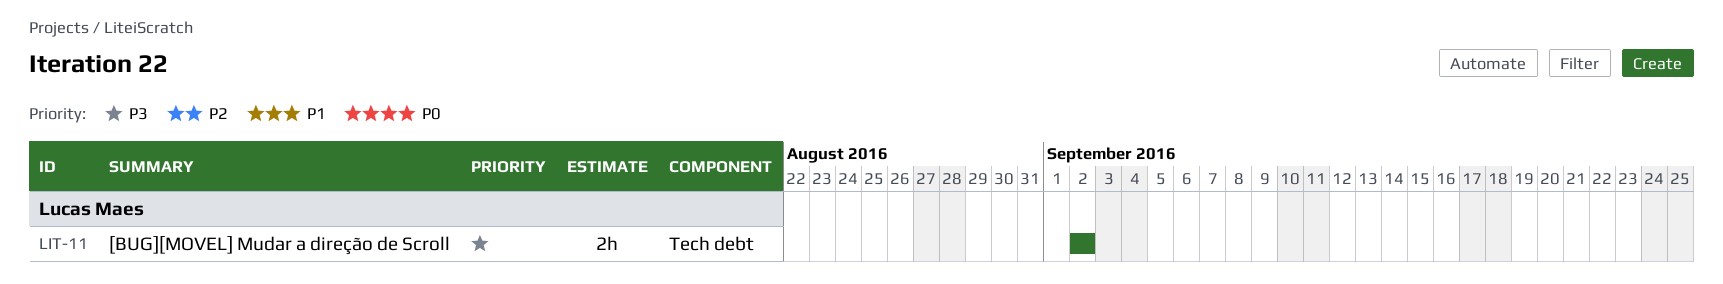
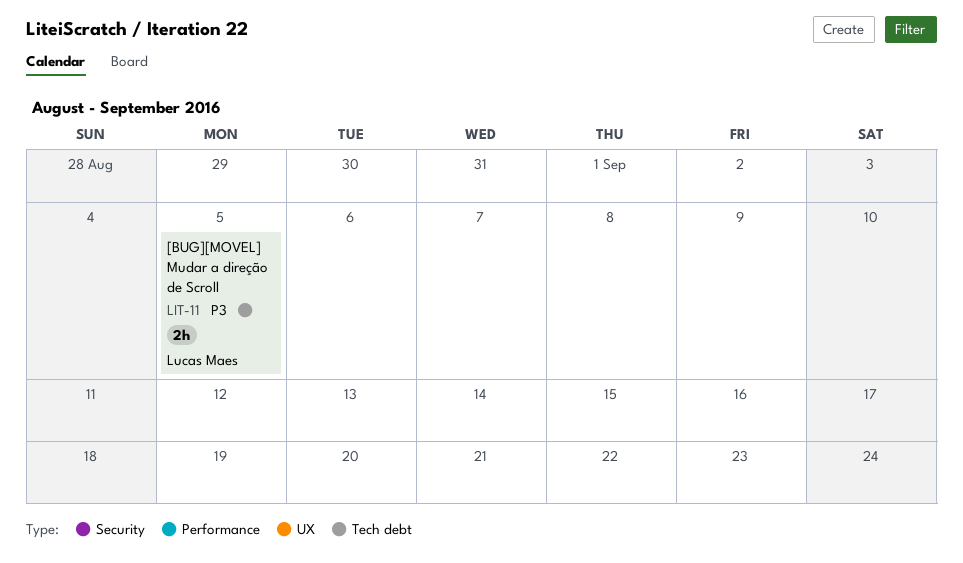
LIT-11, due: Sep 2 -> Sep 5

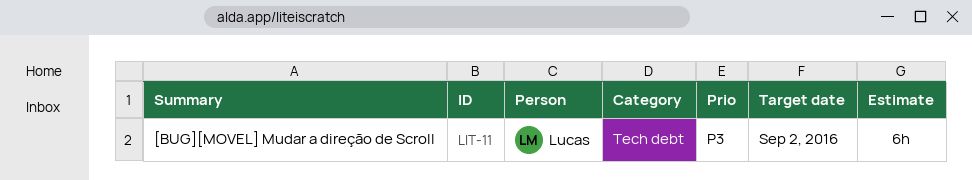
LIT-11, estimate: 2h -> 6h
LIT-11, due: Sep 5 -> Sep 2

